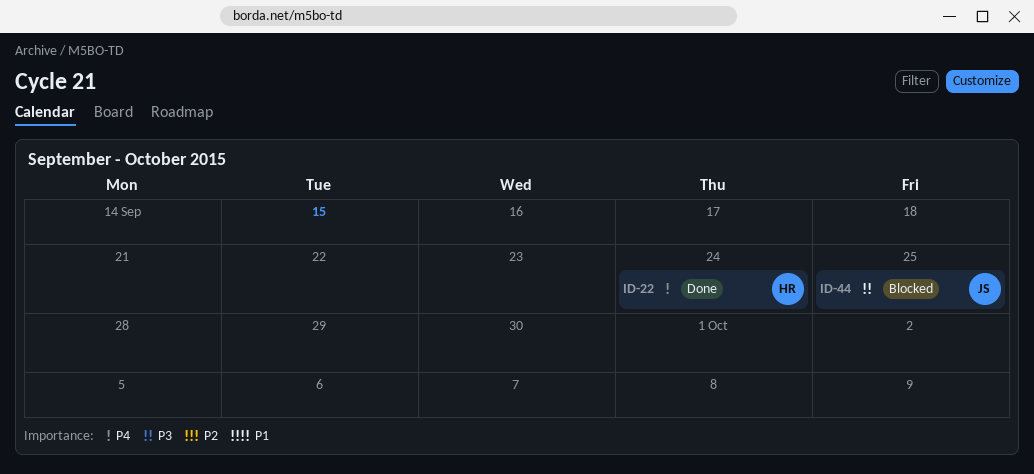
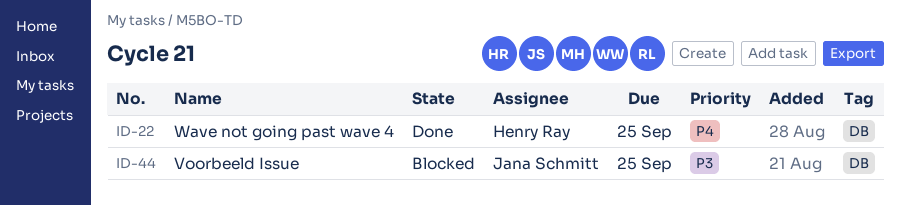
ID-22, due: Sep 24 -> Sep 25

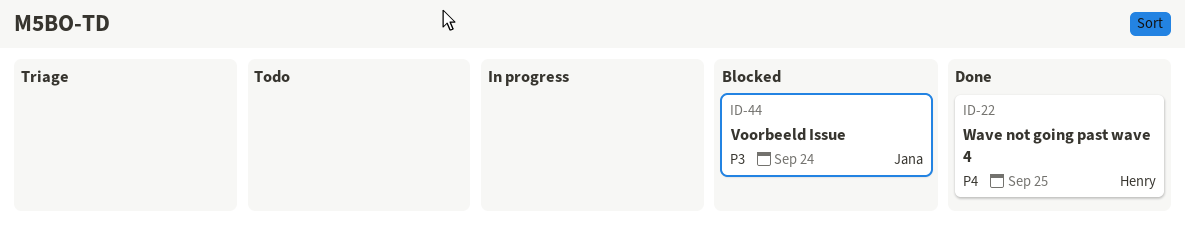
ID-44, due: Sep 25 -> Sep 24

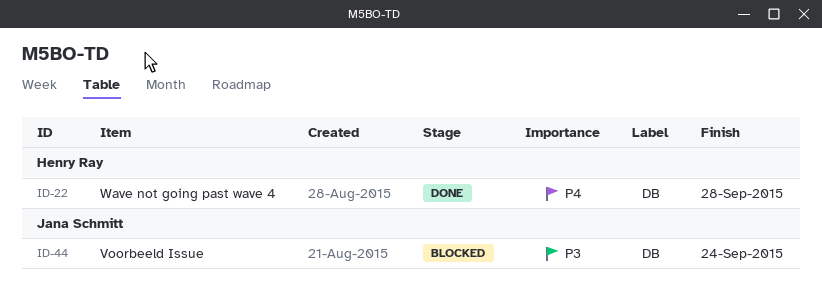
ID-22, due: Sep 25 -> Sep 28

